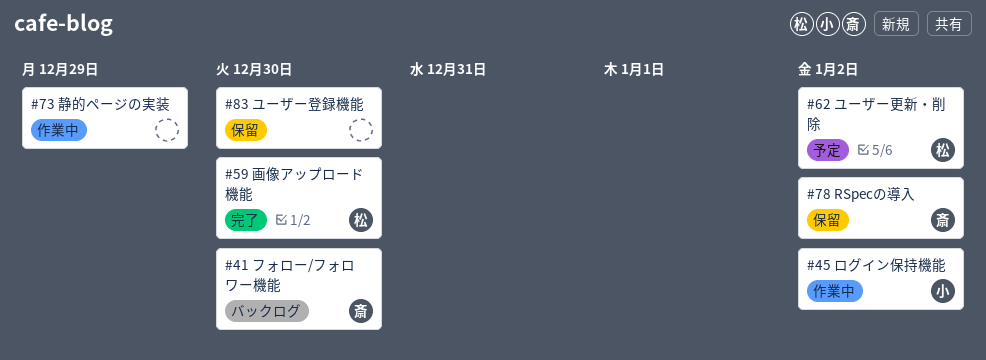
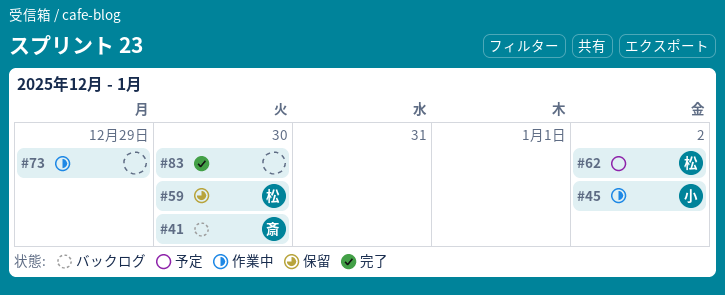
#59, status: 完了 -> 保留
#78: present -> none
#83, status: 保留 -> 完了

